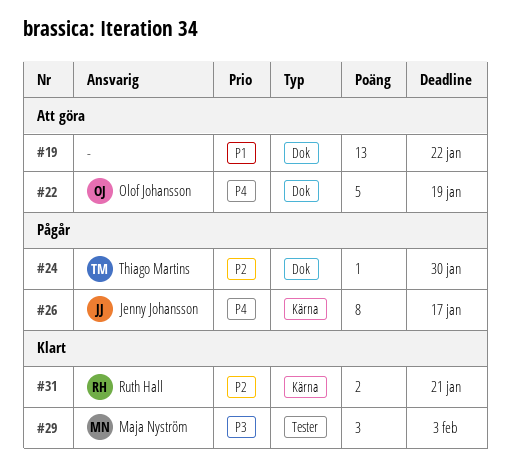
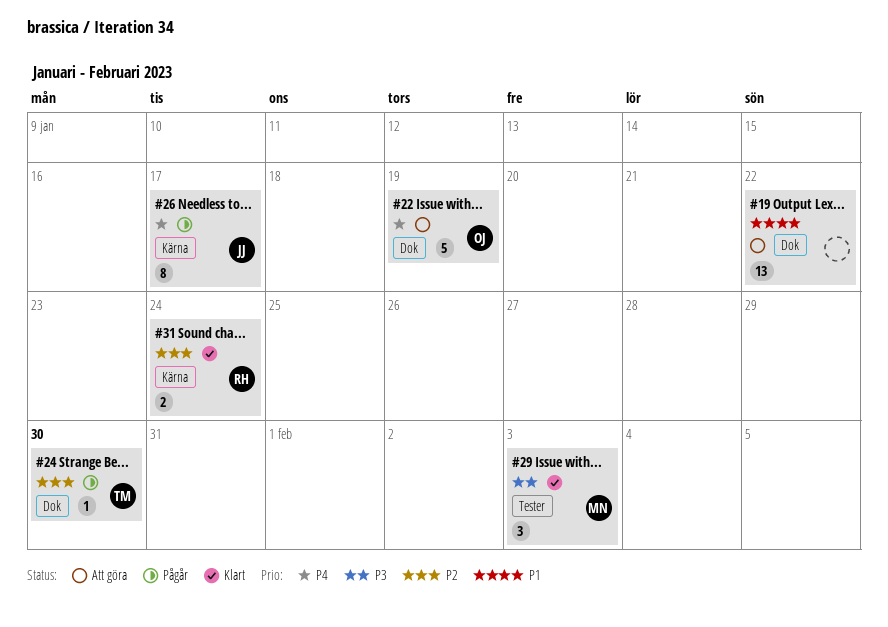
#31, due: Jan 21 -> Jan 24

